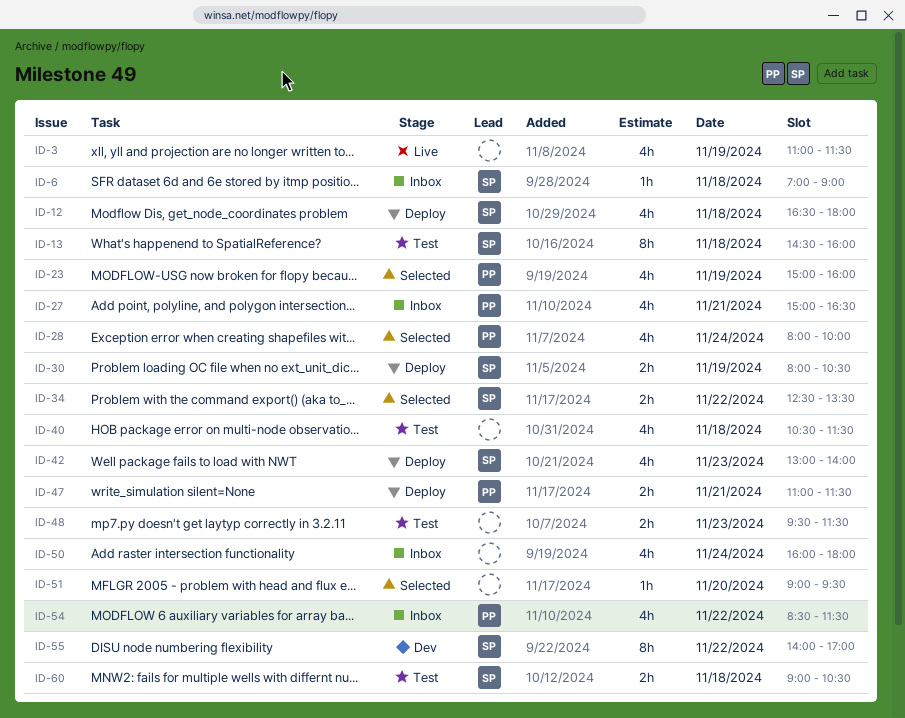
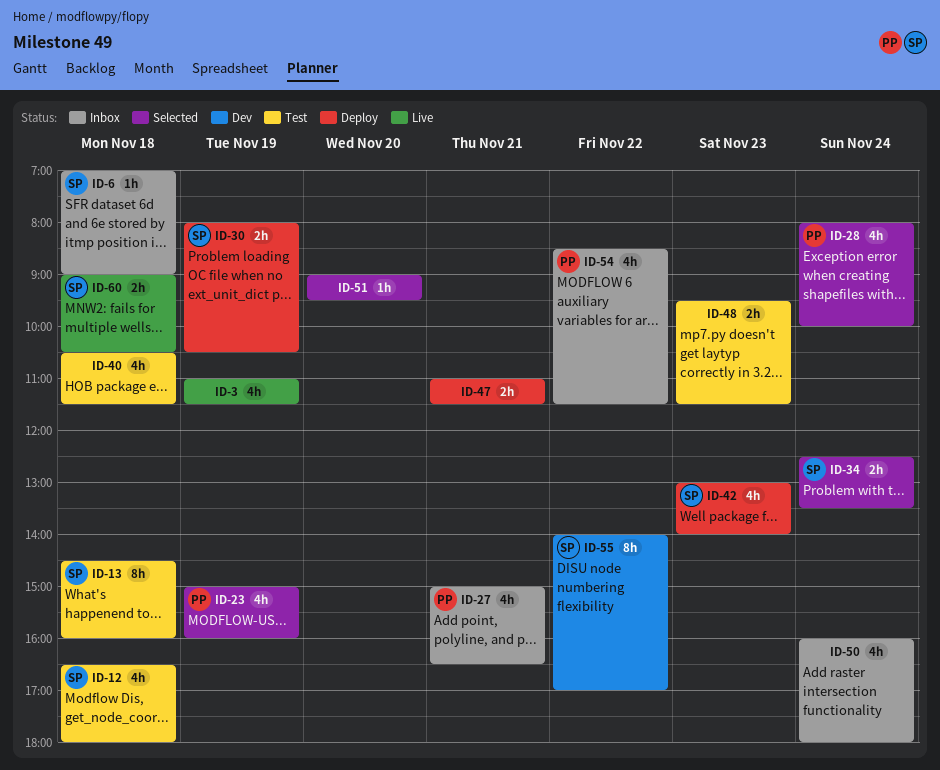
ID-12, status: Deploy -> Test
ID-34, day: Nov 22 -> Nov 24
ID-47, owner: PP -> none
ID-60, status: Test -> Live

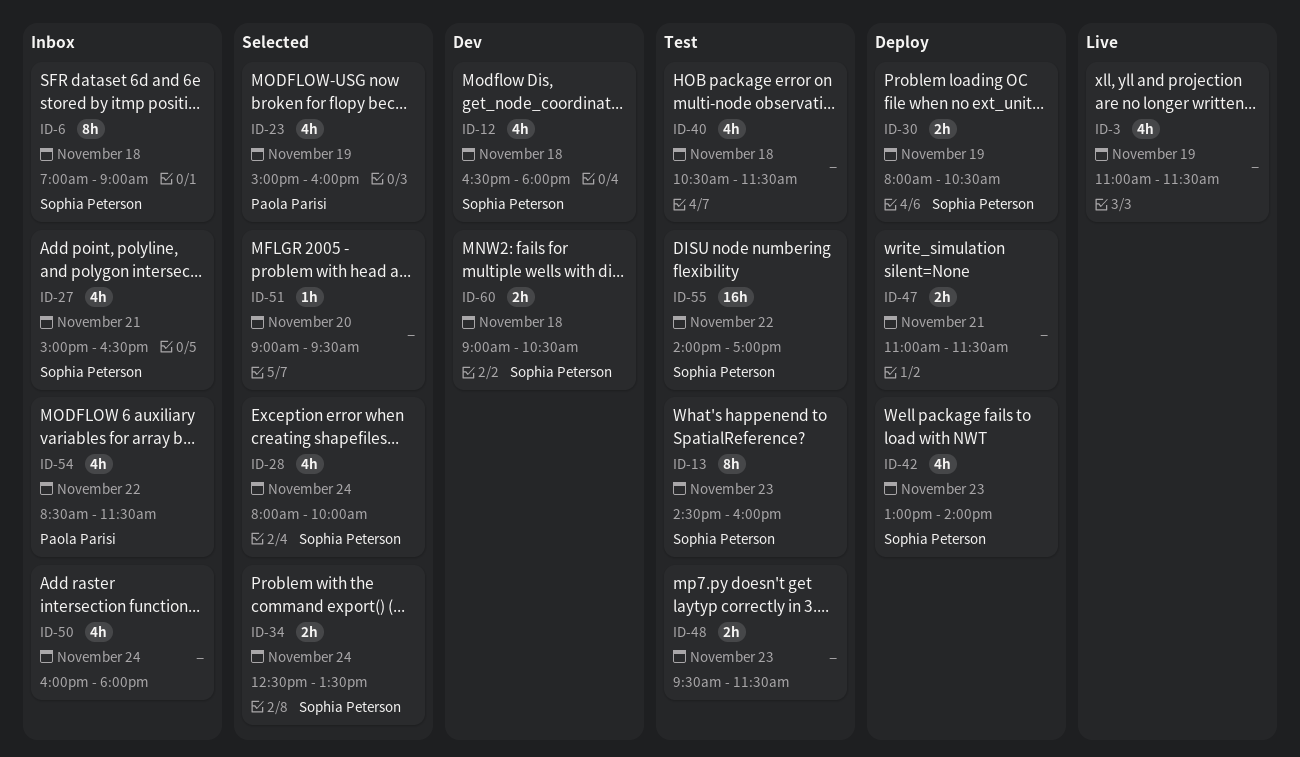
ID-6, estimate: 1h -> 8h
ID-12, status: Test -> Dev
ID-13, day: Nov 18 -> Nov 23
ID-27, owner: Paola Parisi -> Sophia Peterson
ID-28, owner: Paola Parisi -> Sophia Peterson
ID-55, status: Dev -> Test
ID-55, estimate: 8h -> 16h
ID-60, status: Live -> Dev

